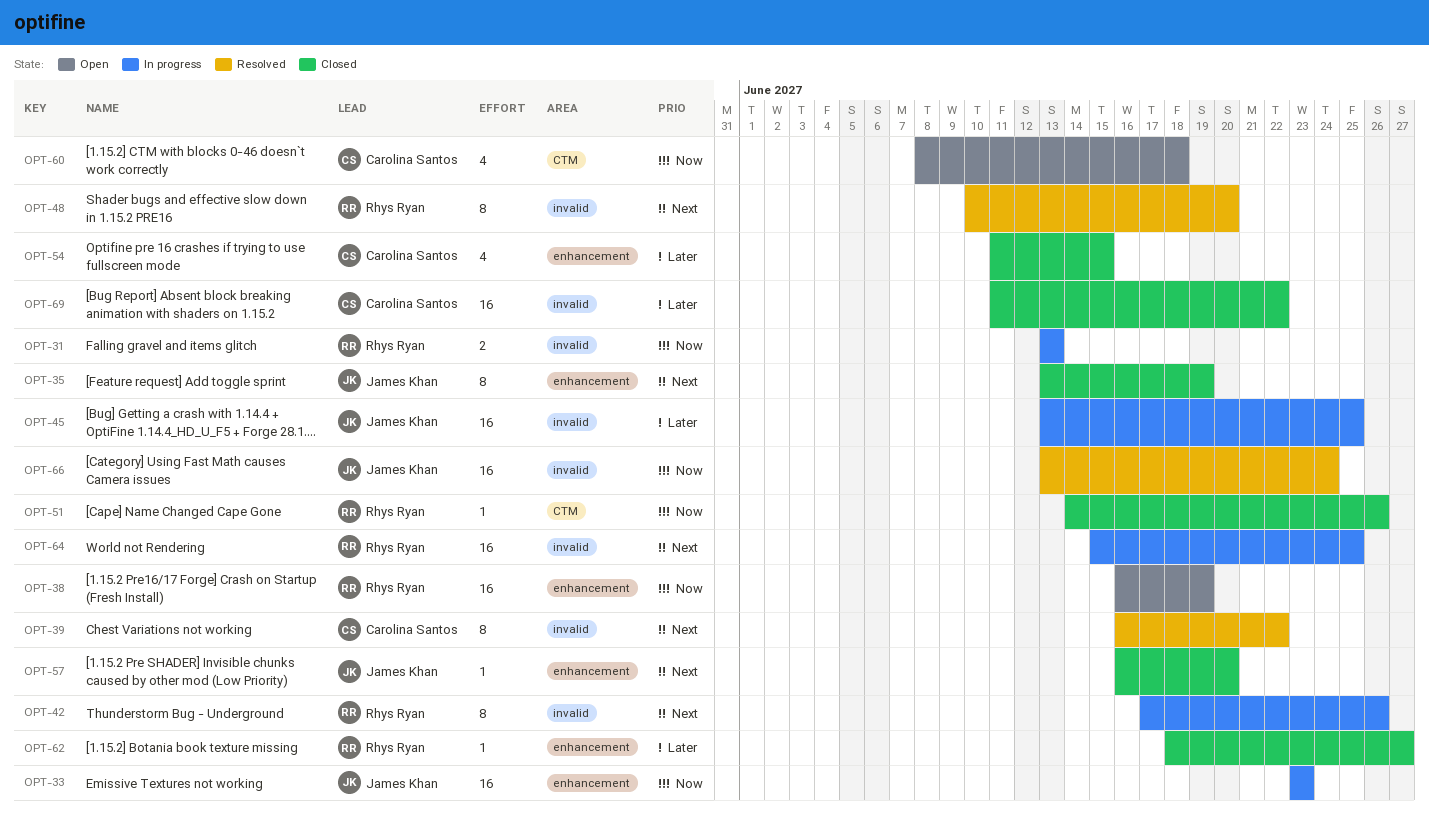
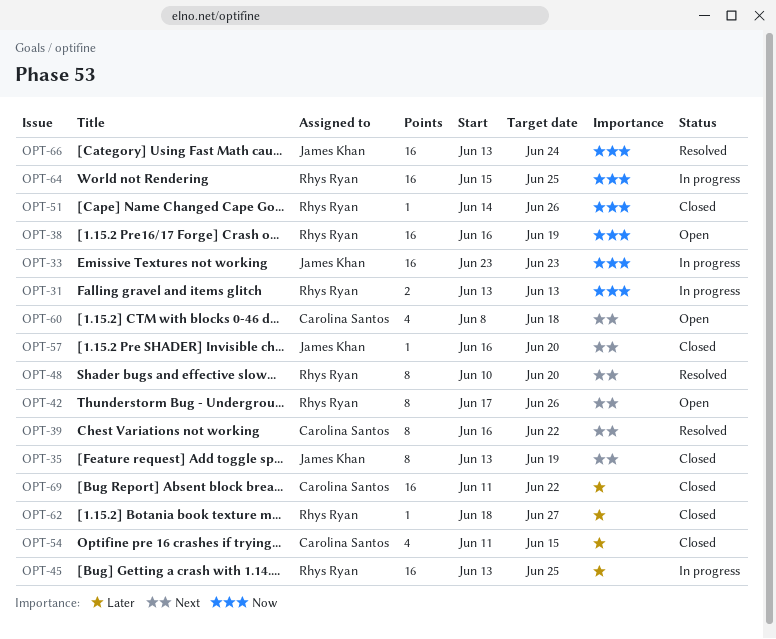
OPT-42, status: In progress -> Open
OPT-45, owner: James Khan -> Rhys Ryan
OPT-60, priority: Now -> Next
OPT-64, priority: Next -> Now

